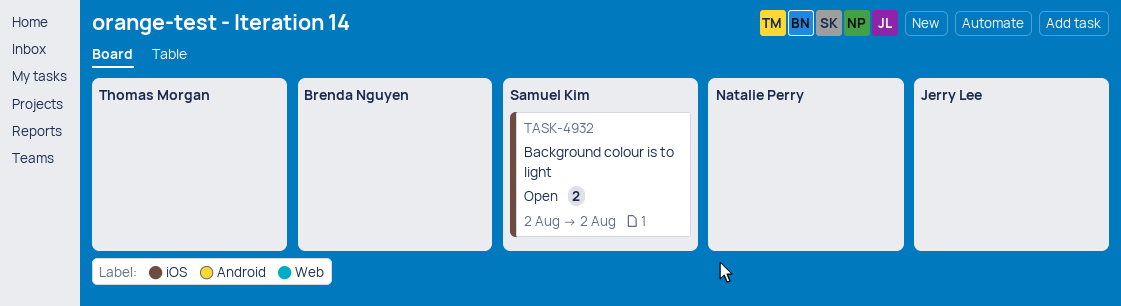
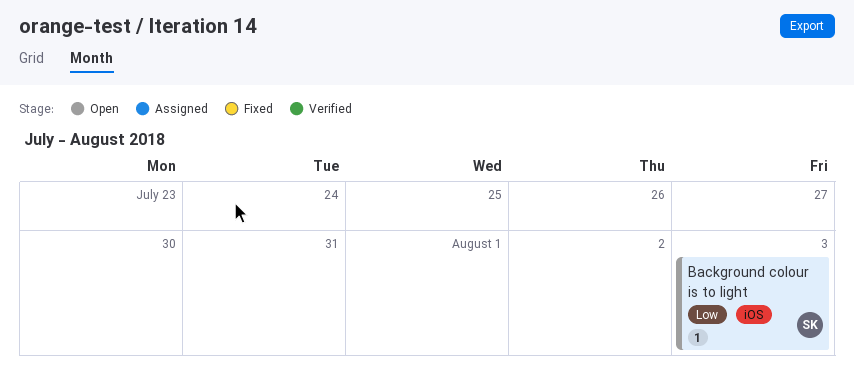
Background colour is to light, estimate: 2 -> 1
Background colour is to light, due: Aug 2 -> Aug 3

